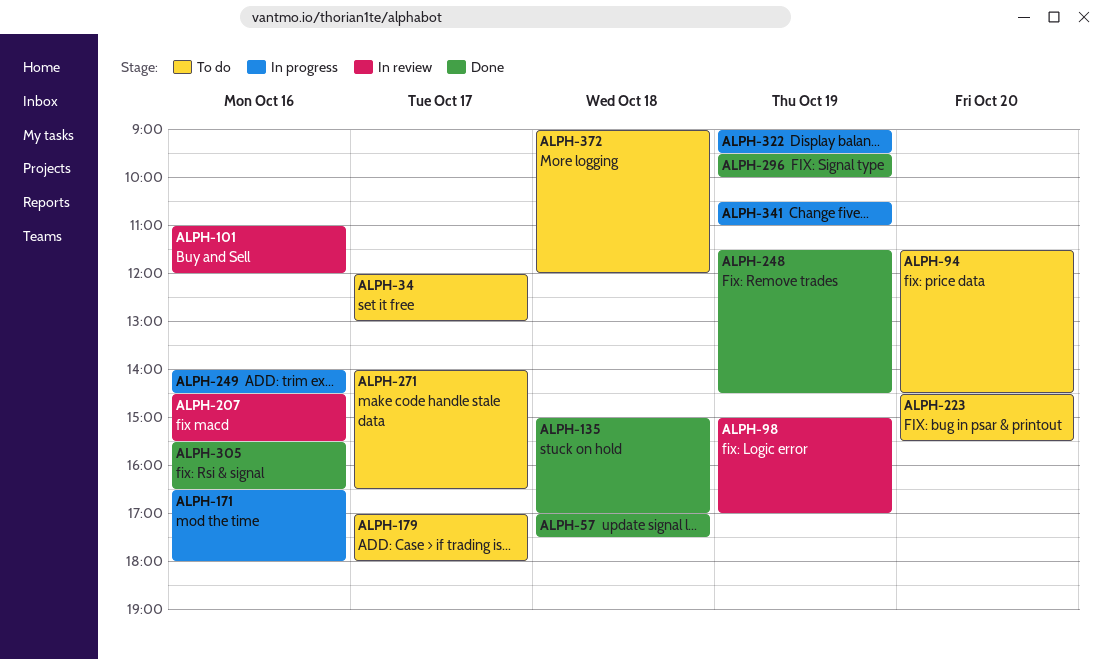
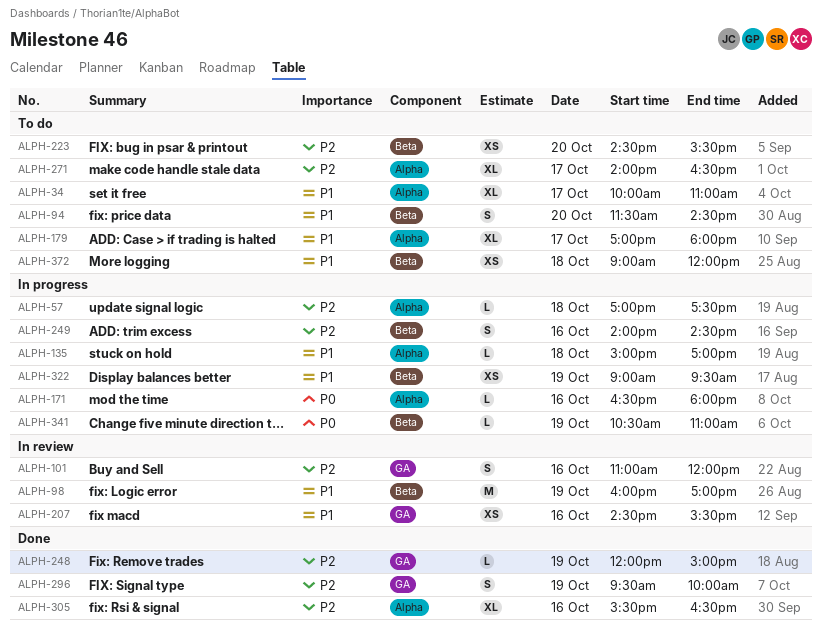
ALPH-34, begins: 12:00 -> 10:00
ALPH-34, ends: 13:00 -> 11:00
ALPH-57, status: Done -> In progress
ALPH-98, begins: 15:00 -> 16:00
ALPH-135, status: Done -> In progress
ALPH-248, begins: 11:30 -> 12:00
ALPH-248, ends: 14:30 -> 15:00

